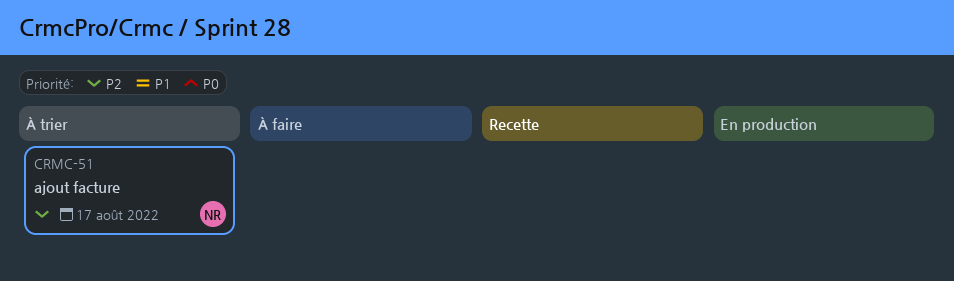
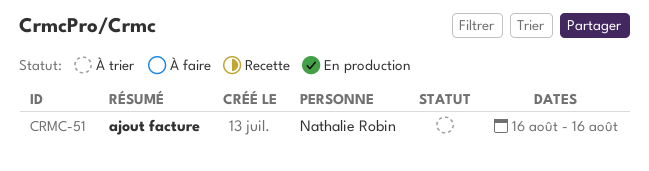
CRMC-51, due: Aug 17 -> Aug 16

